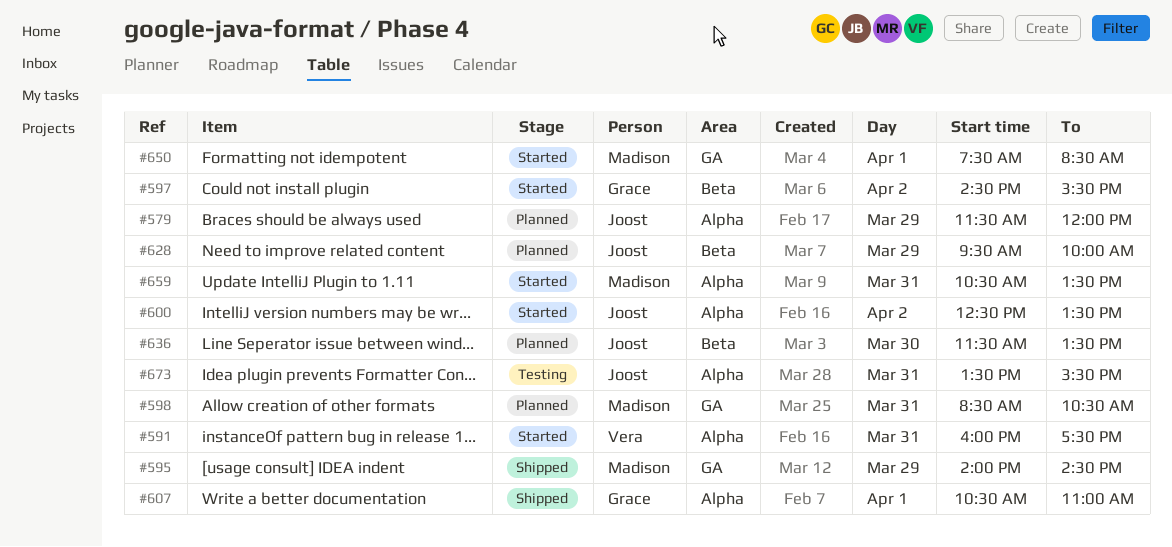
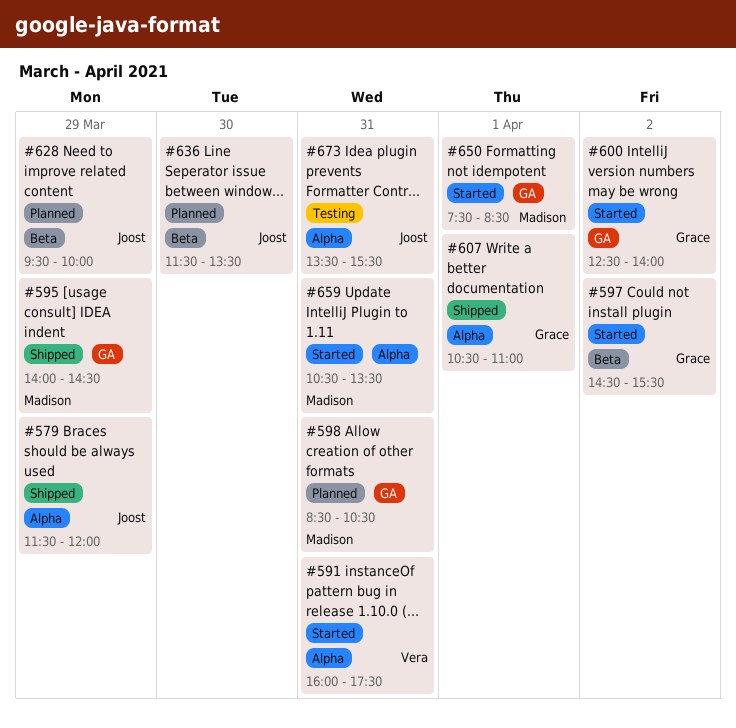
#579, status: Planned -> Shipped
#600, owner: Joost -> Grace
#600, label: Alpha -> GA
#600, ends: 13:30 -> 14:00

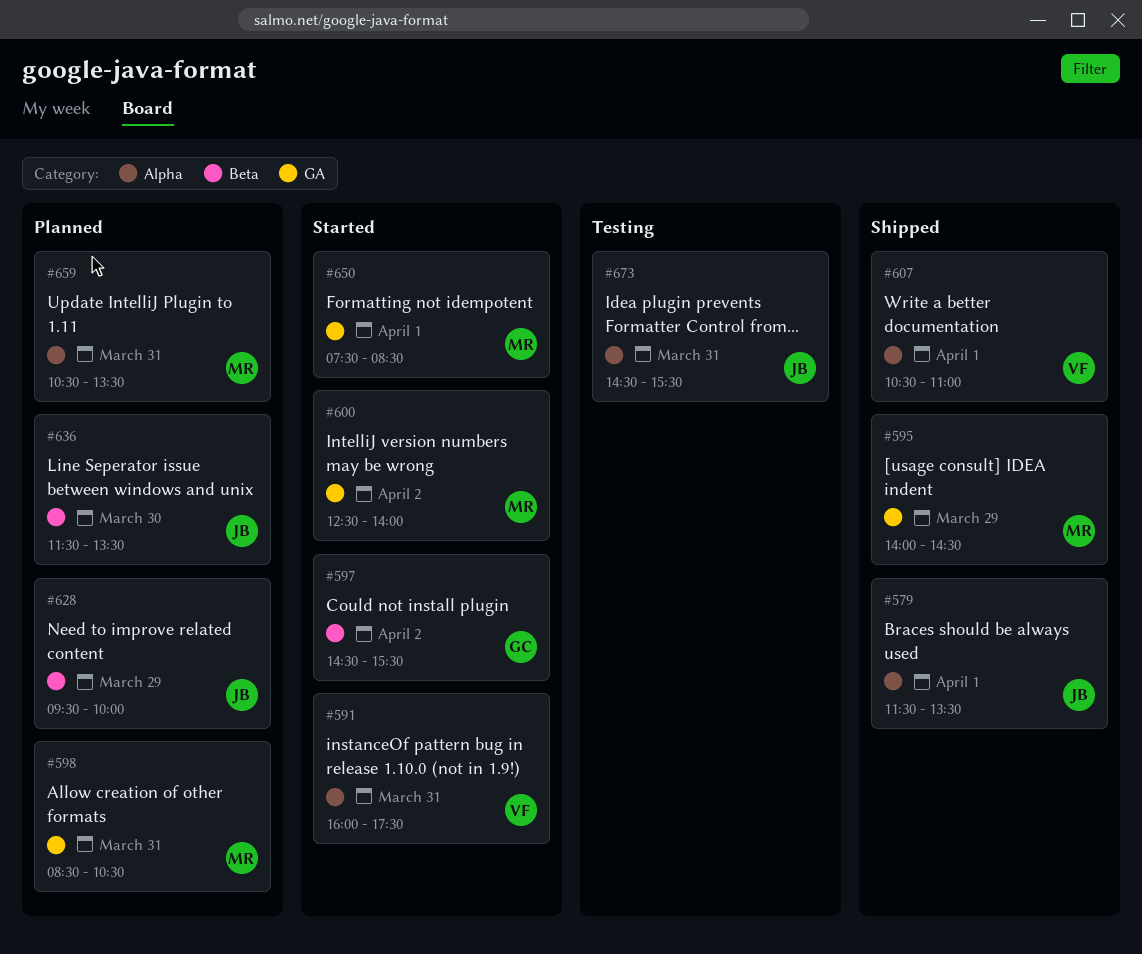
#579, day: Mar 29 -> Apr 1
#579, ends: 12:00 -> 13:30
#600, owner: Grace -> Madison
#607, owner: Grace -> Vera
#659, status: Started -> Planned
#673, begins: 13:30 -> 14:30

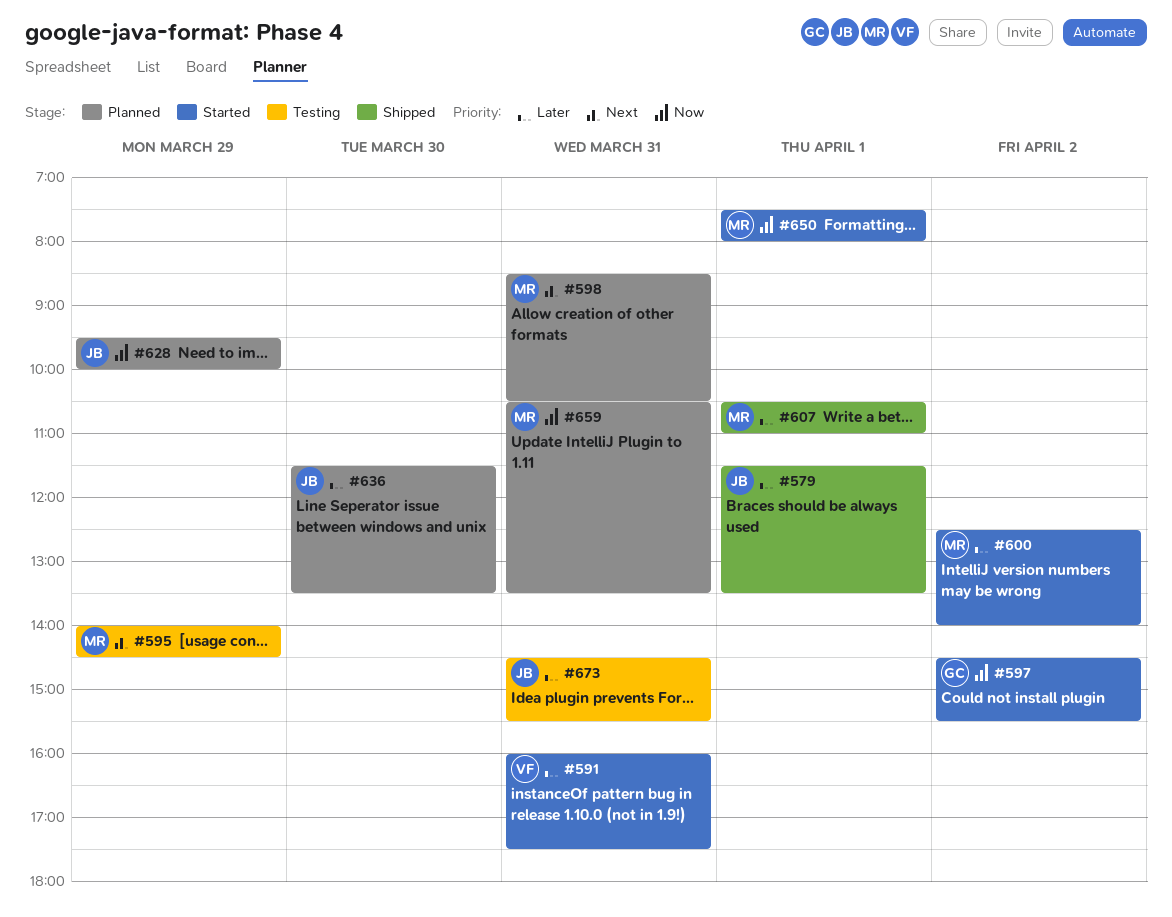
#595, status: Shipped -> Testing
#607, owner: VF -> MR
#650, ends: 08:30 -> 08:00

